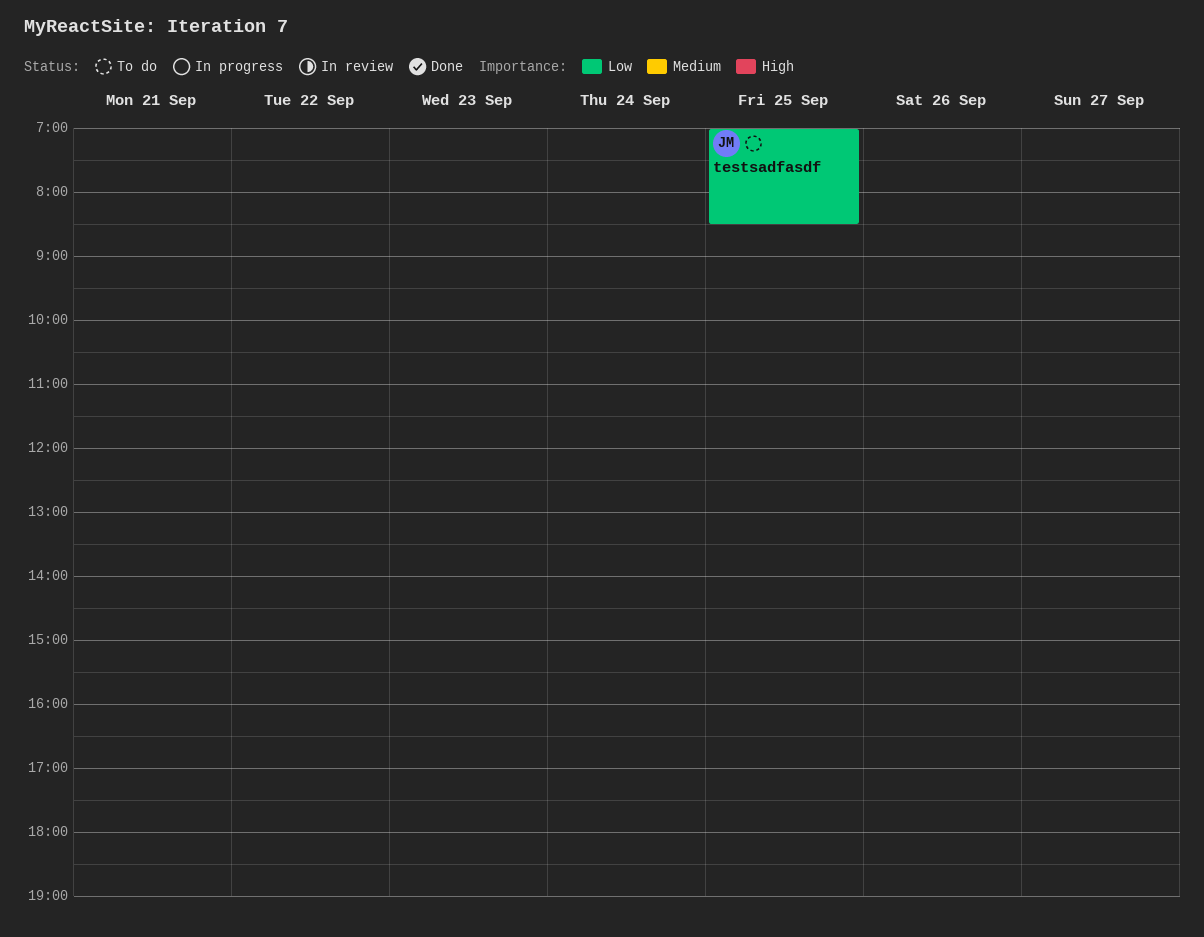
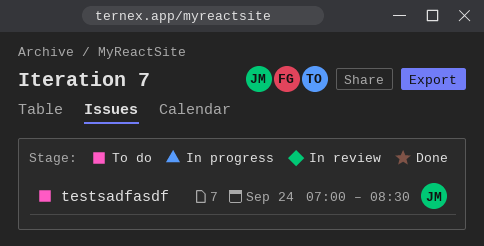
testsadfasdf, day: Sep 25 -> Sep 24

